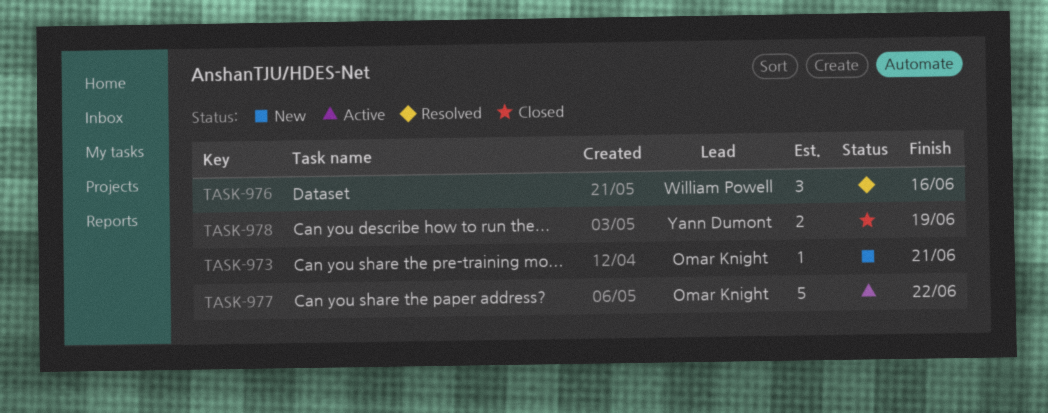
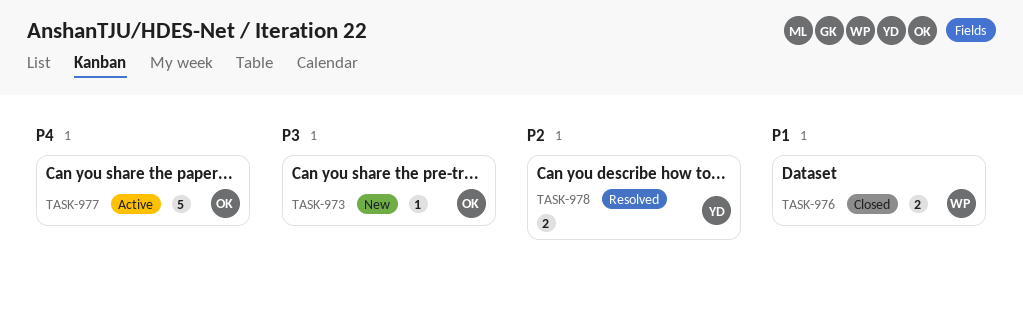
TASK-976, status: Resolved -> Closed
TASK-976, estimate: 3 -> 2
TASK-978, status: Closed -> Resolved

